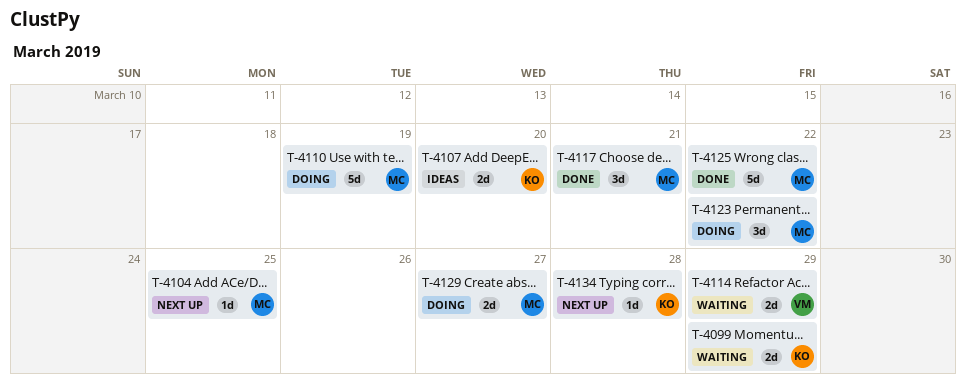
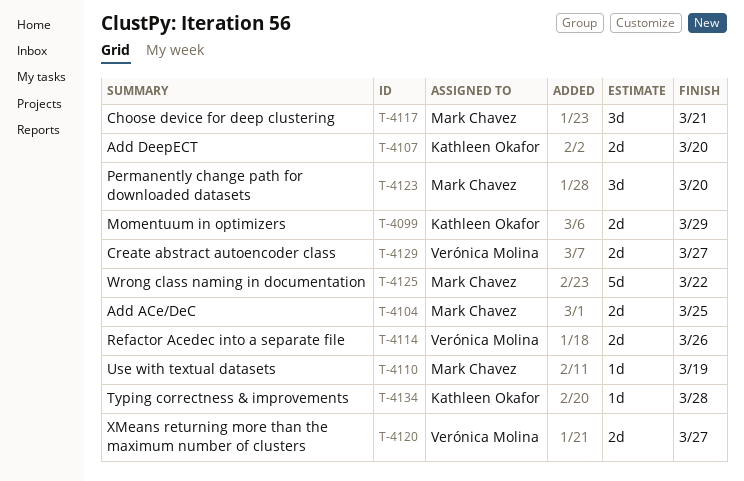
T-4104, estimate: 1d -> 2d
T-4110, estimate: 5d -> 1d
T-4114, due: Mar 29 -> Mar 26
T-4120: none -> present
T-4123, due: Mar 22 -> Mar 20
T-4129, owner: Mark Chavez -> Verónica Molina

